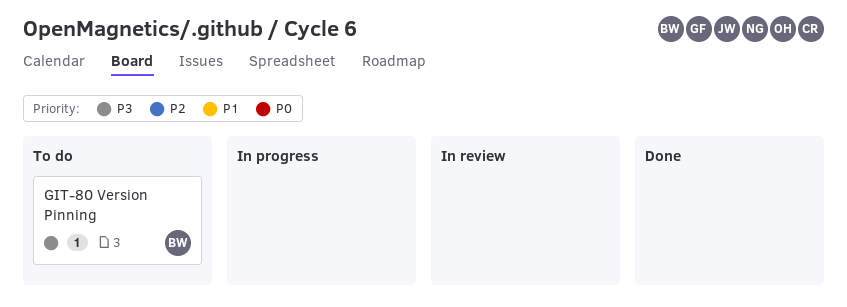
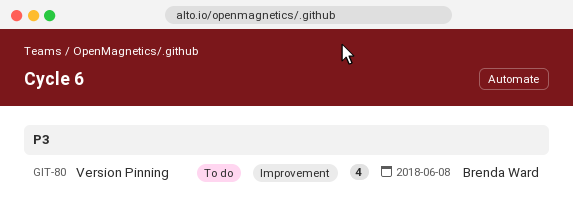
GIT-80, estimate: 1 -> 4

